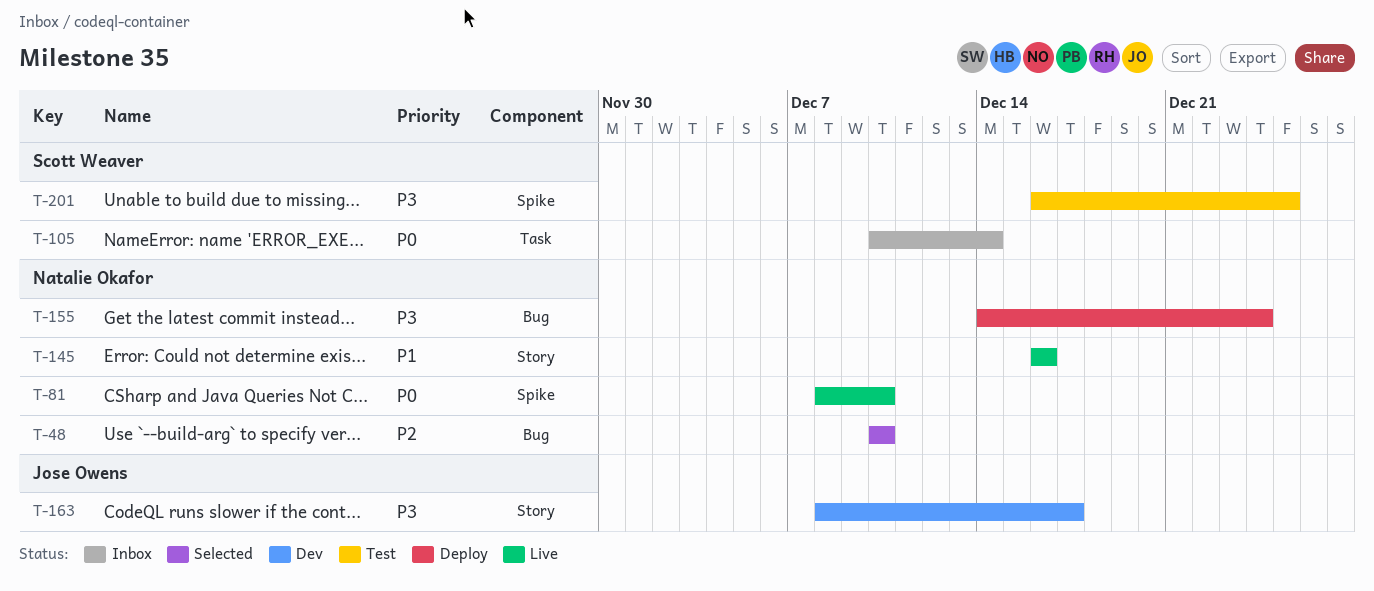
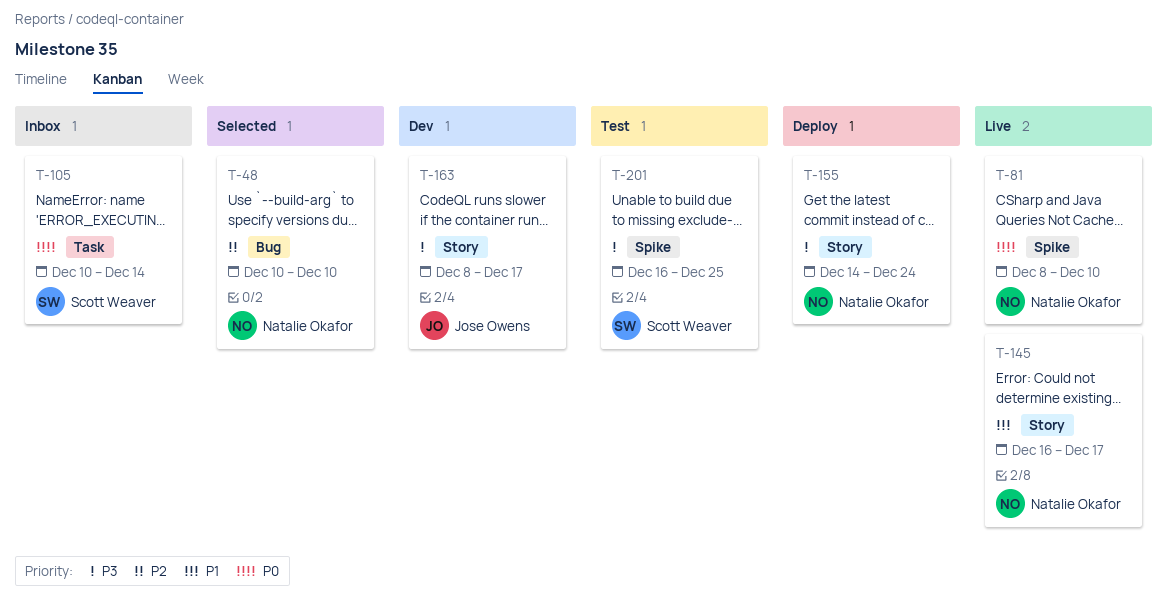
T-145, due: Dec 16 -> Dec 17
T-155, label: Bug -> Story

